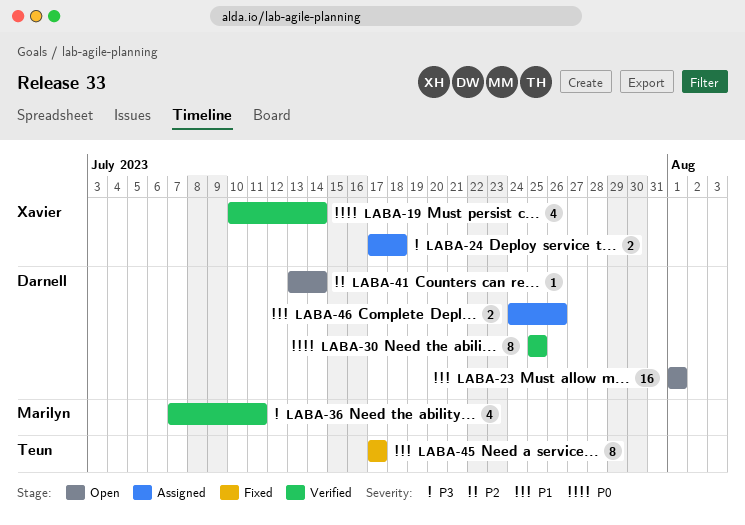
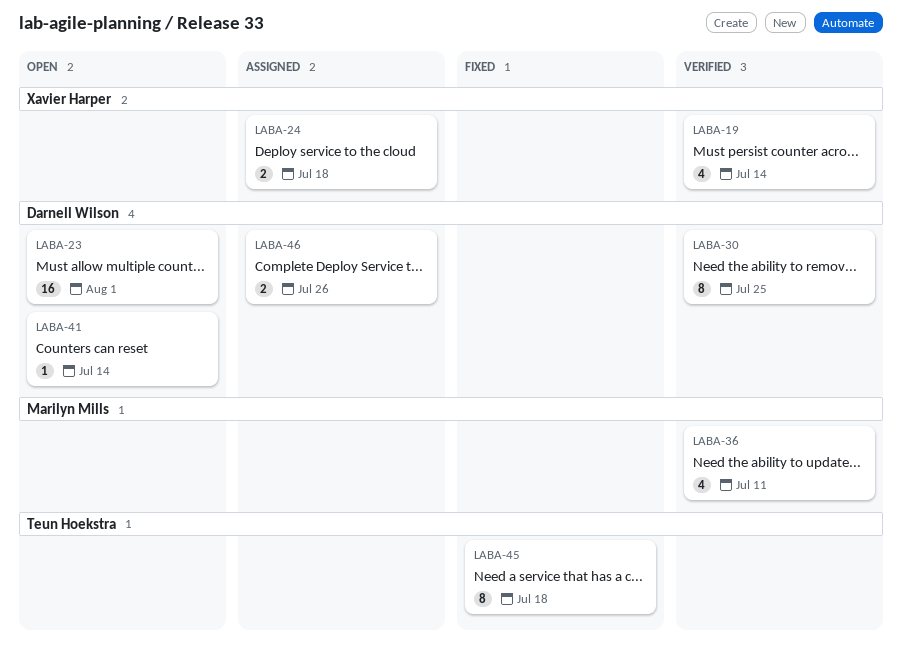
LABA-45, due: Jul 17 -> Jul 18

